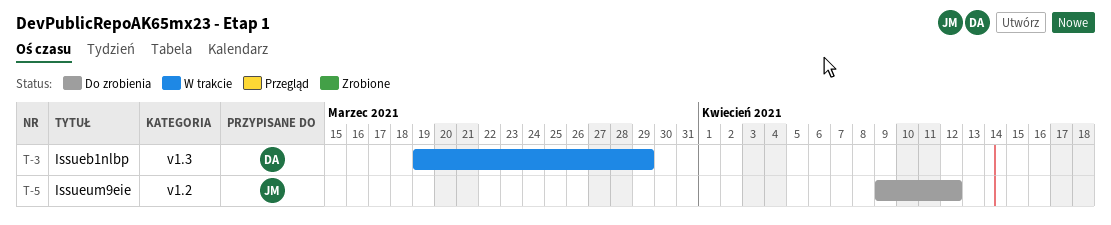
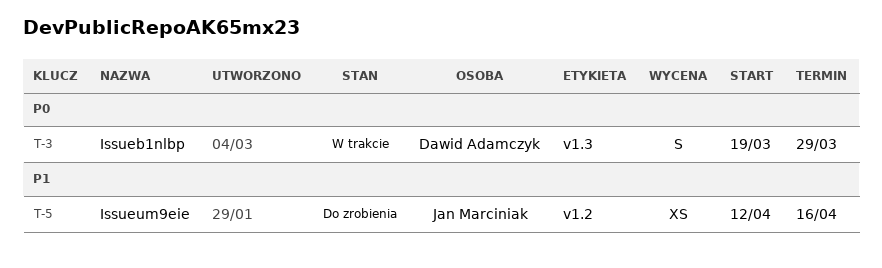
T-5, start: Apr 9 -> Apr 12
T-5, due: Apr 12 -> Apr 16

